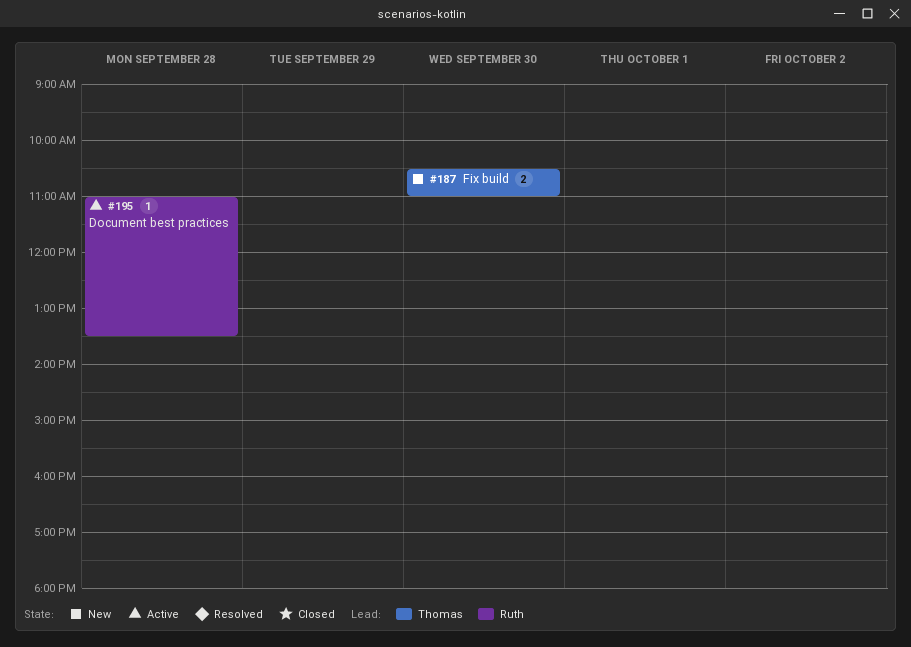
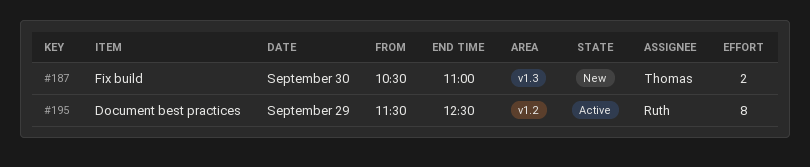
#195, estimate: 1 -> 8
#195, day: Sep 28 -> Sep 29
#195, begins: 11:00 -> 11:30
#195, ends: 13:30 -> 12:30

